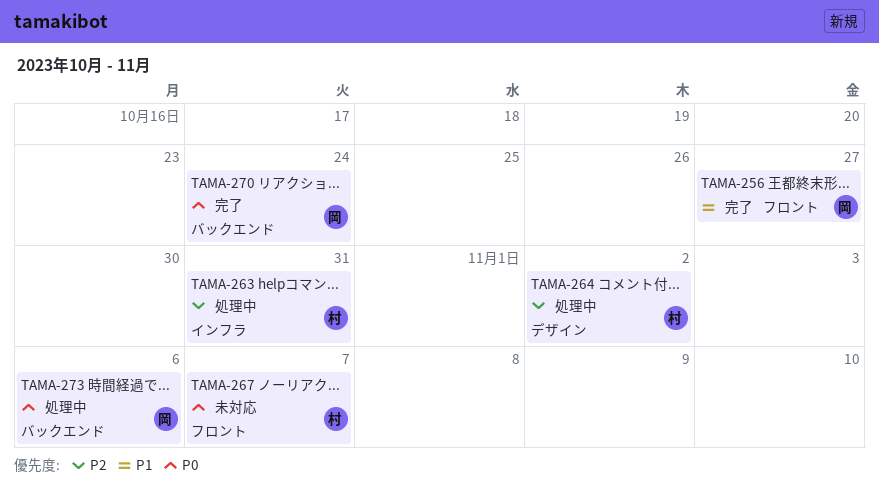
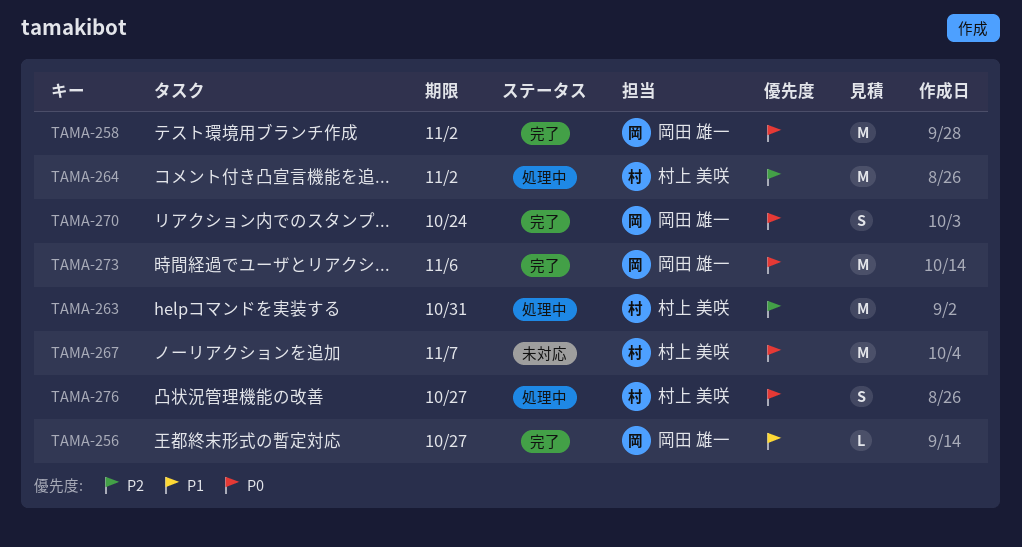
TAMA-258: none -> present
TAMA-273, status: 処理中 -> 完了
TAMA-276: none -> present

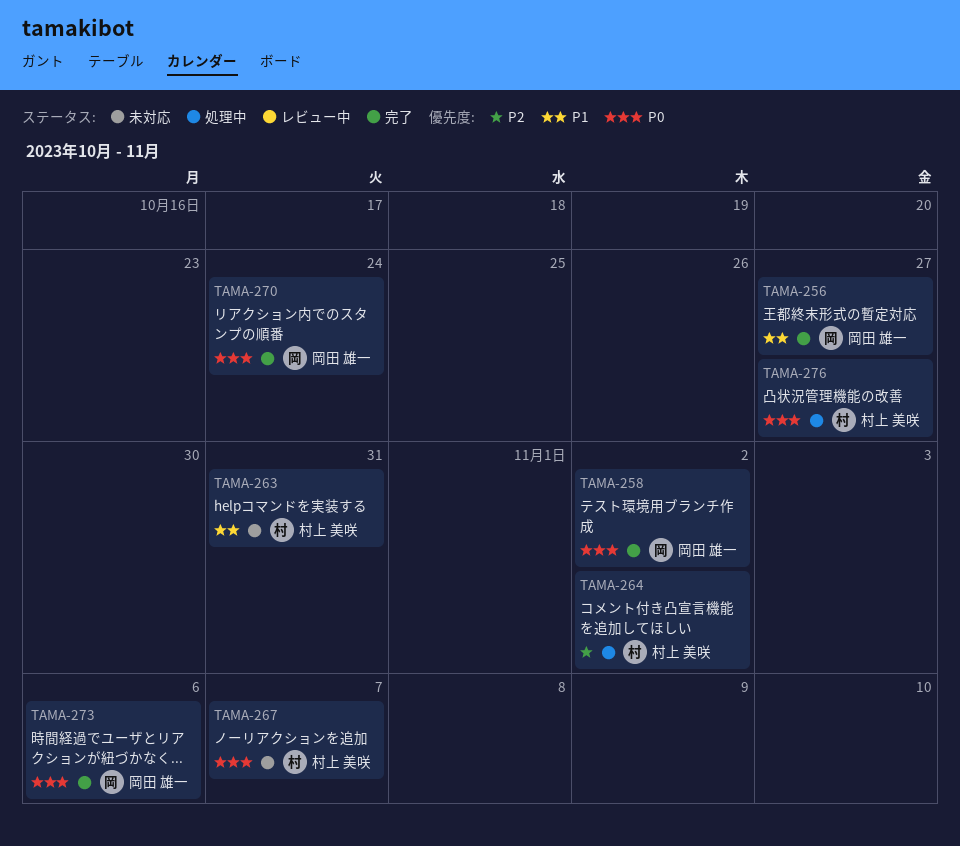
TAMA-263, status: 処理中 -> 未対応
TAMA-263, priority: P2 -> P1

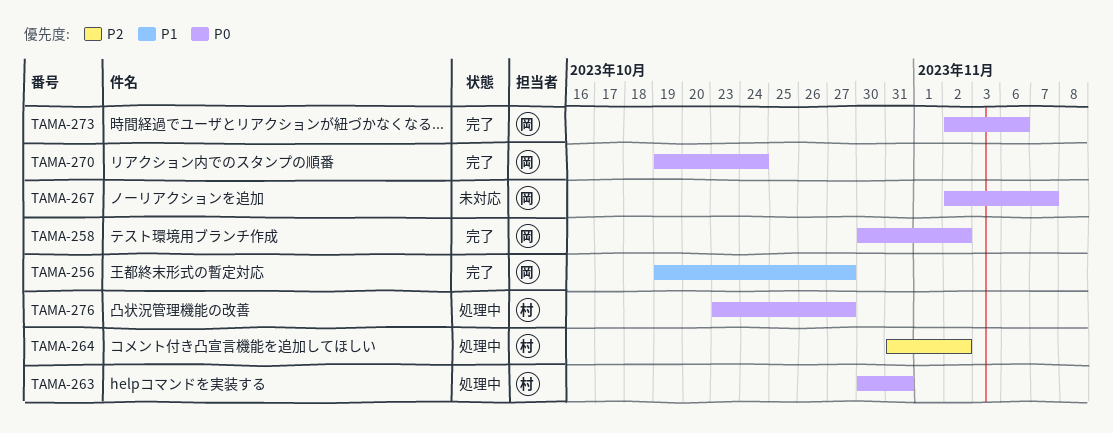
TAMA-263, status: 未対応 -> 処理中
TAMA-263, priority: P1 -> P0
TAMA-267, owner: 村上 美咲 -> 岡田 雄一

